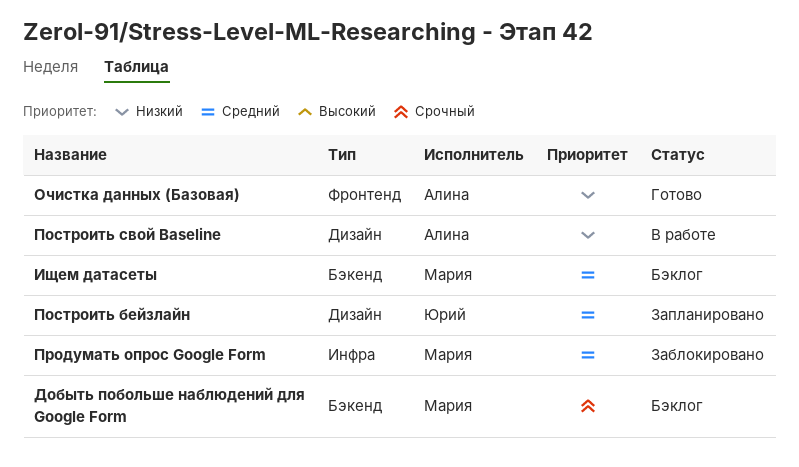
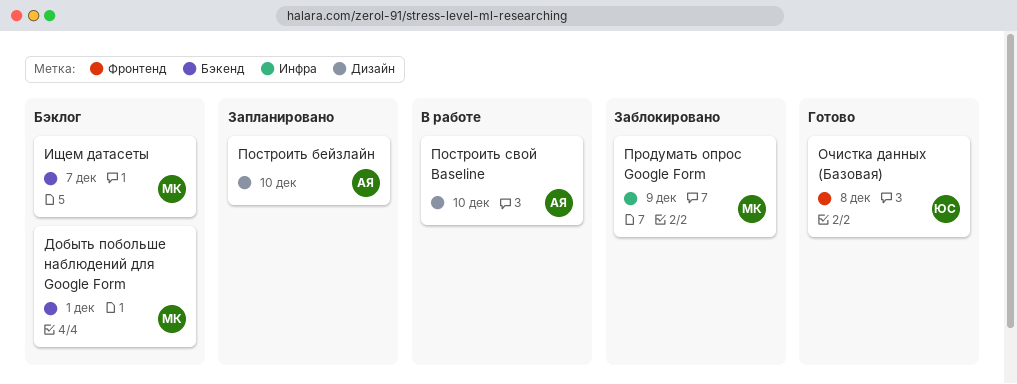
Очистка данных (Базовая), owner: Алина -> Юрий
Построить бейзлайн, owner: Юрий -> Алина

